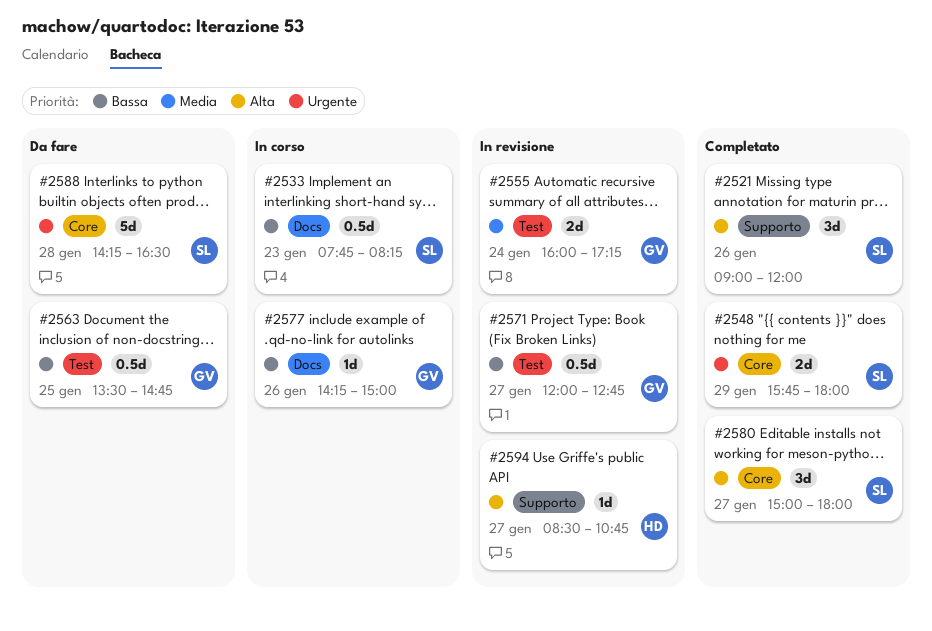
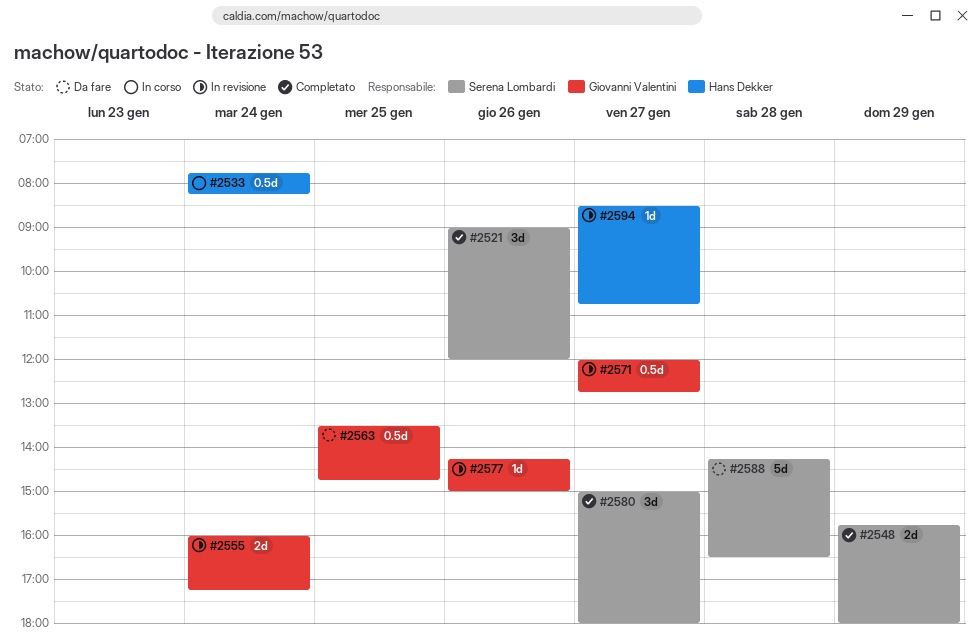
#2533, owner: Serena Lombardi -> Hans Dekker
#2533, day: Jan 23 -> Jan 24
#2577, status: In corso -> In revisione

